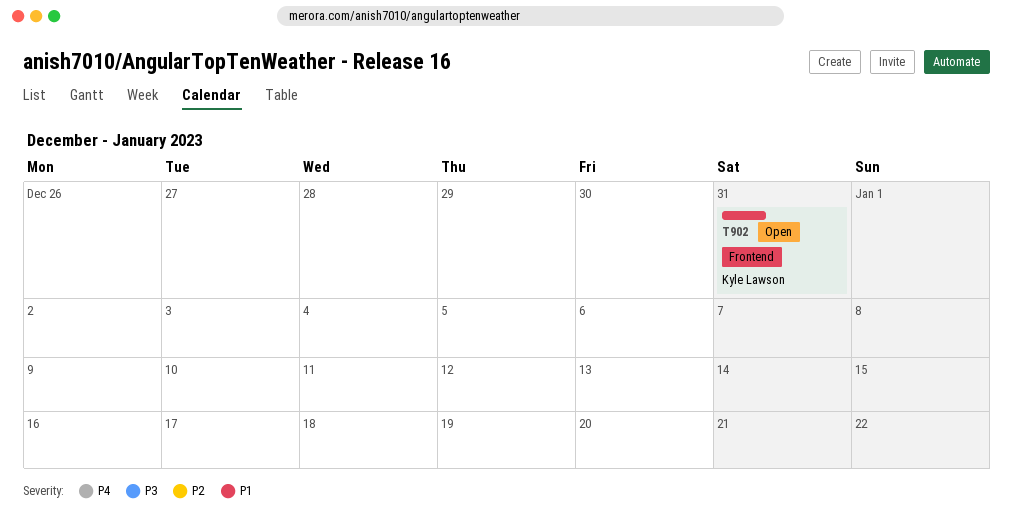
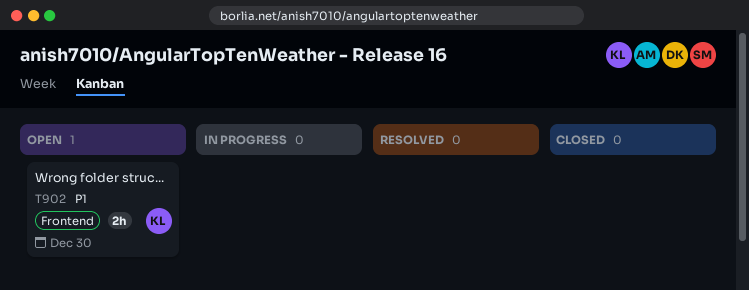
T902, due: Dec 31 -> Dec 30

